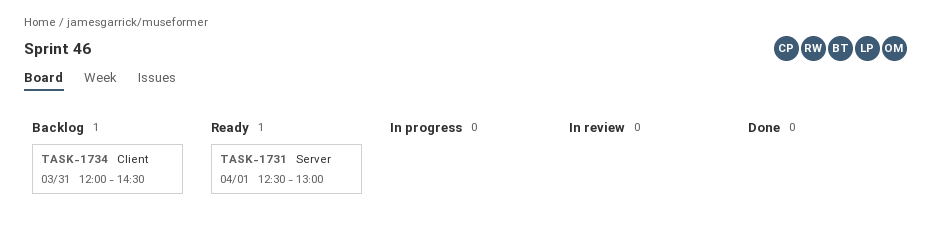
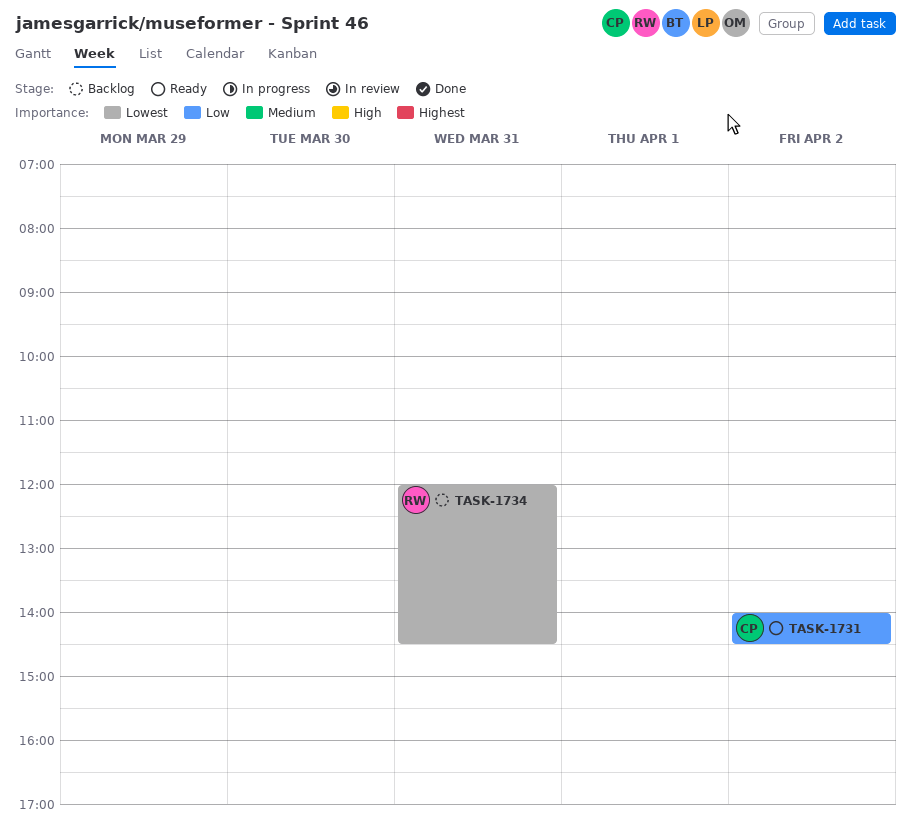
TASK-1731, day: Apr 1 -> Apr 2
TASK-1731, begins: 12:30 -> 14:00
TASK-1731, ends: 13:00 -> 14:30

